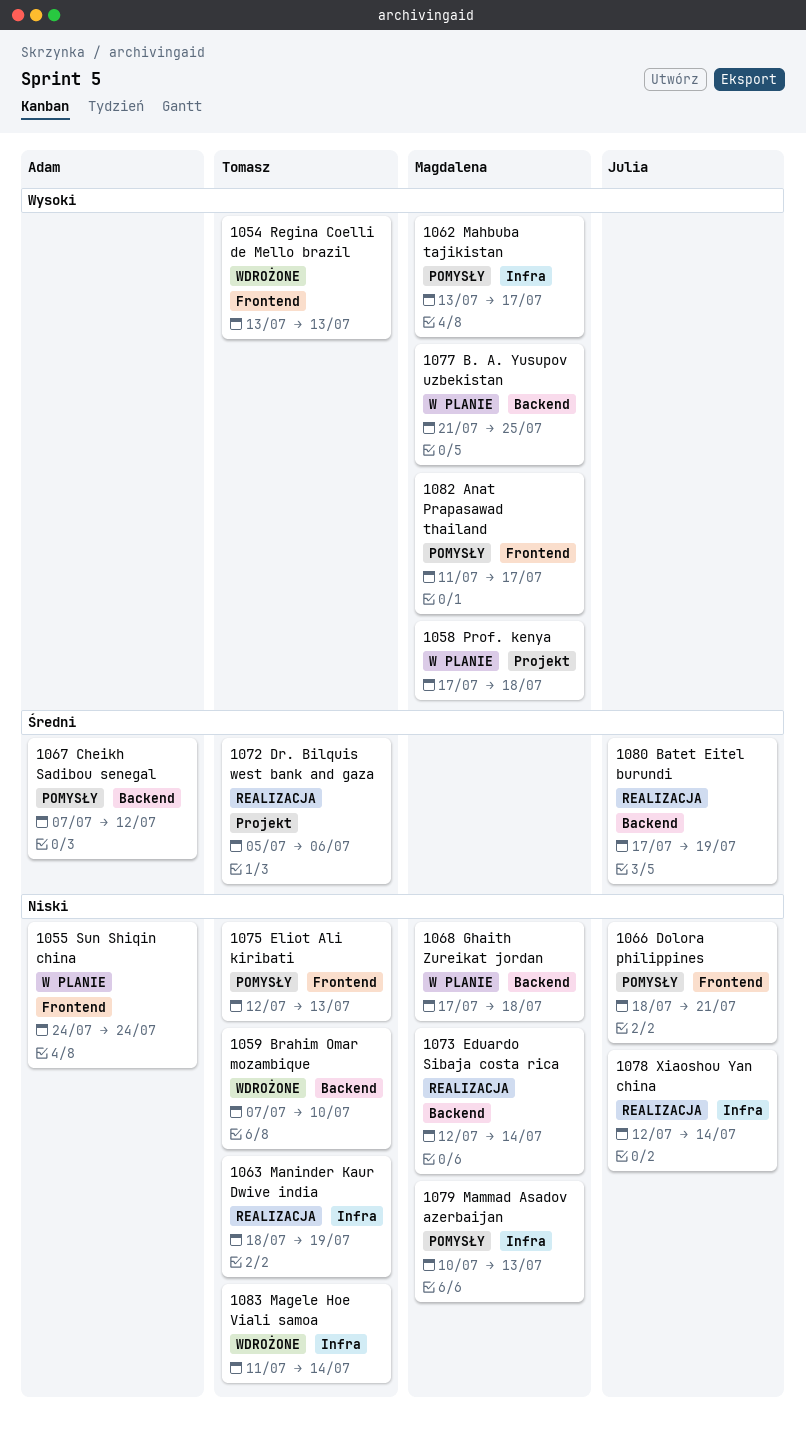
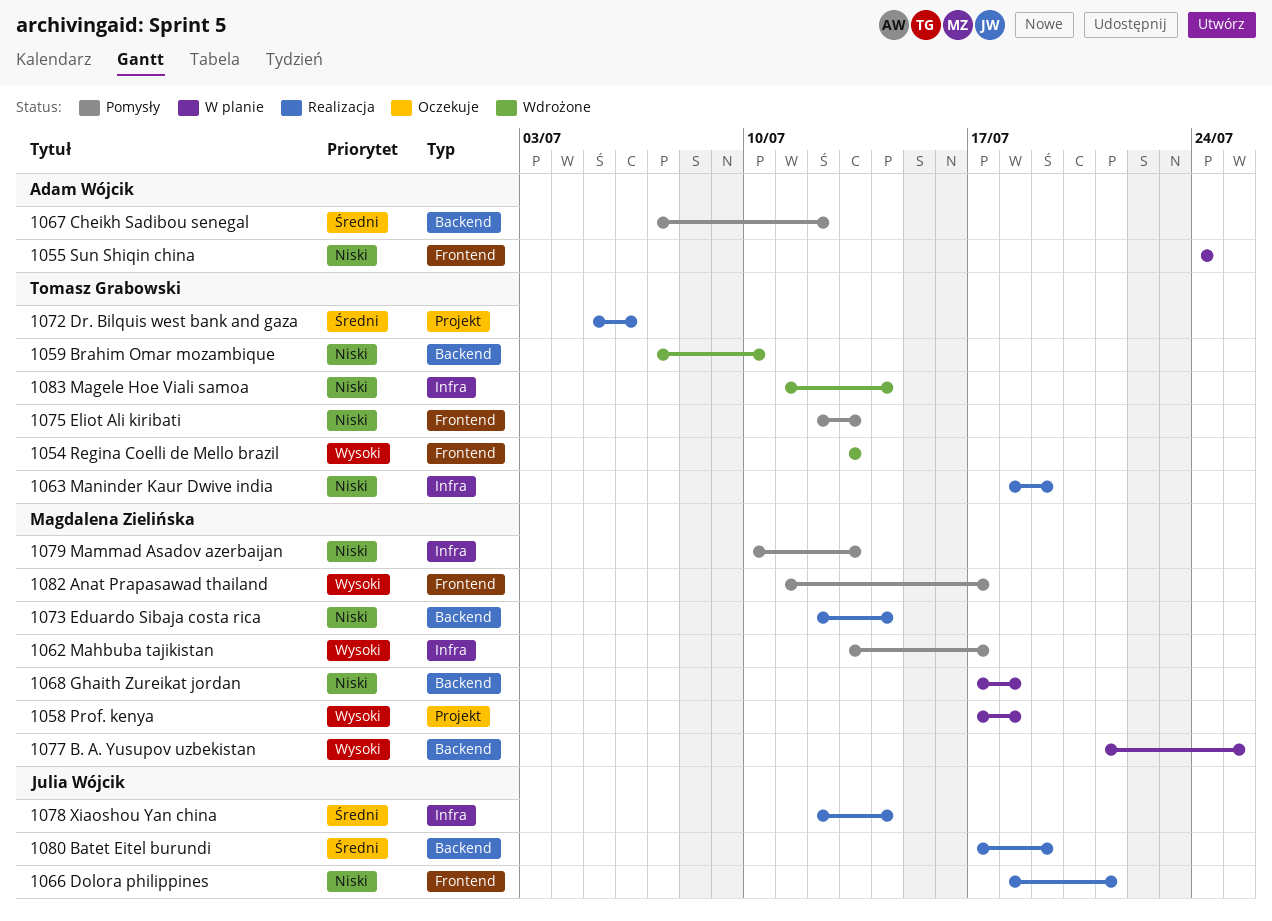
1066 Dolora philippines, status: Pomysły -> Realizacja
1078 Xiaoshou Yan china, priority: Niski -> Średni

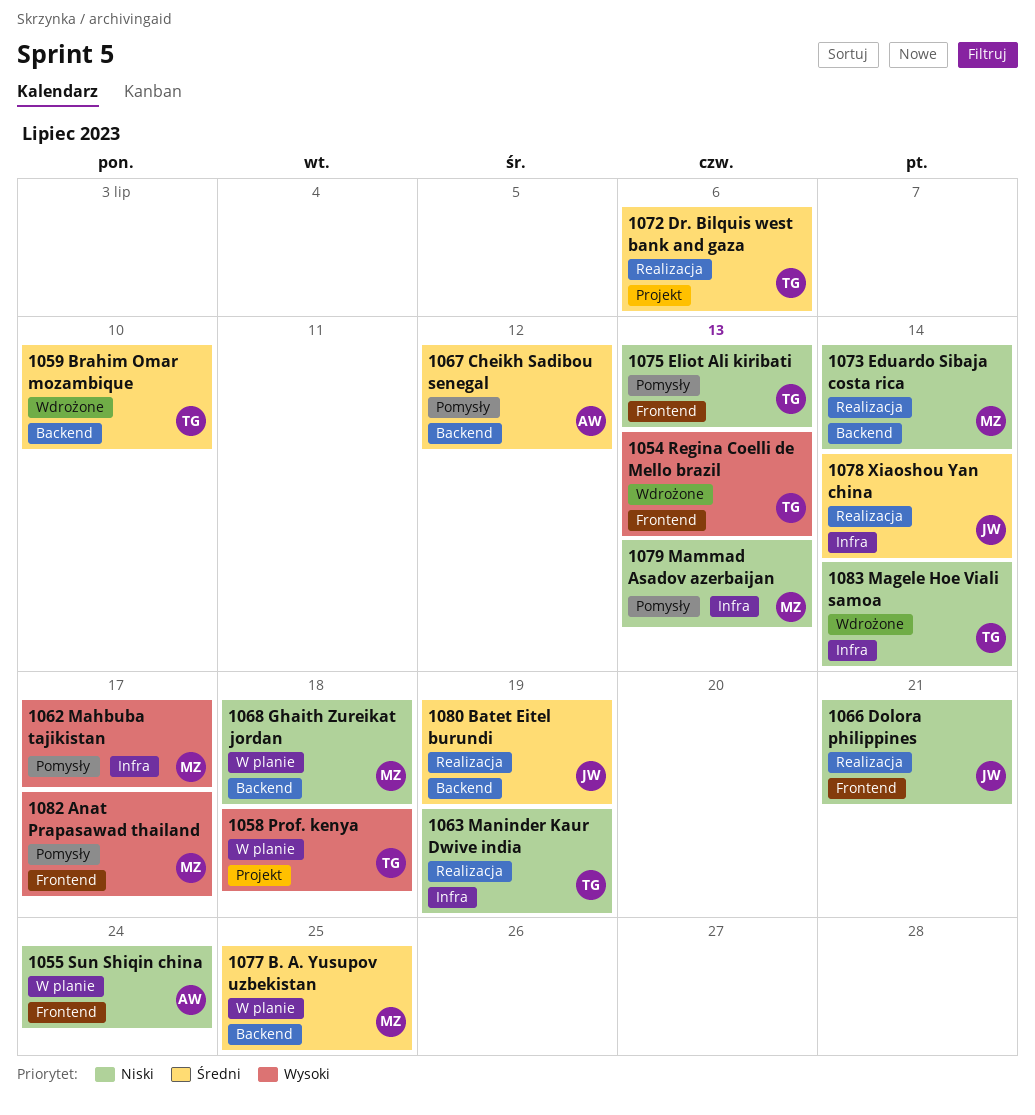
1058 Prof. kenya, owner: Magdalena Zielińska -> Tomasz Grabowski
1059 Brahim Omar mozambique, priority: Niski -> Średni
1077 B. A. Yusupov uzbekistan, priority: Wysoki -> Średni

